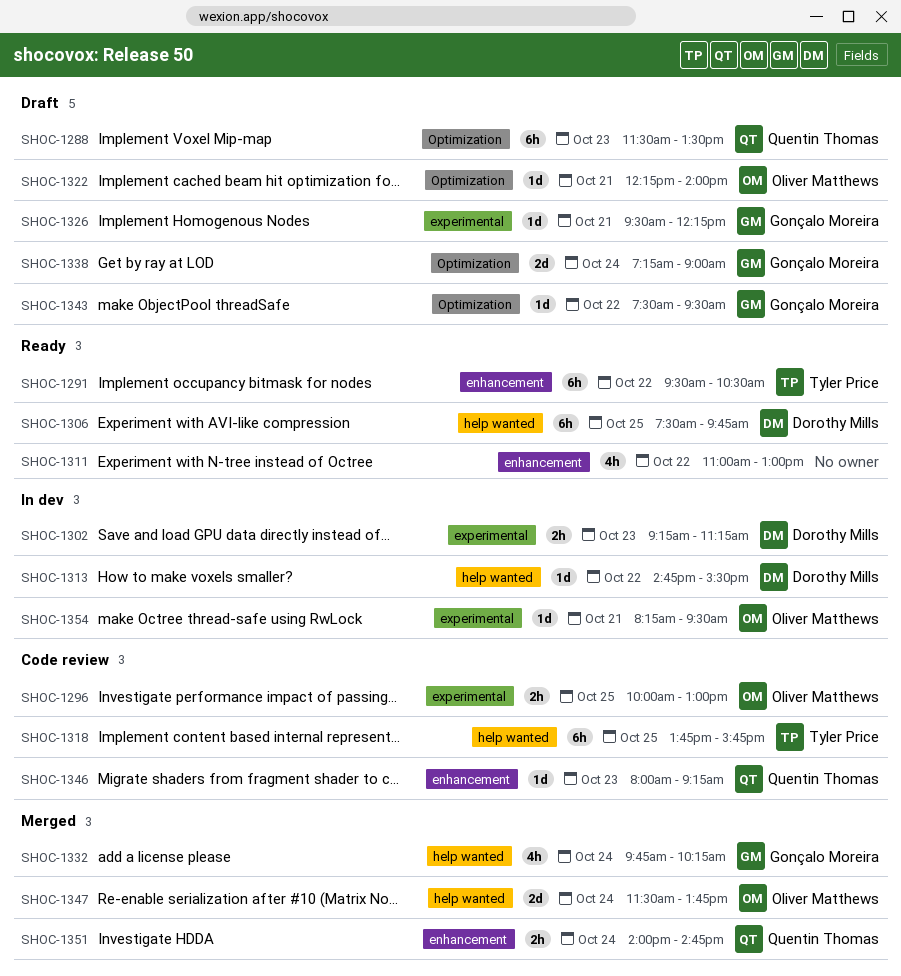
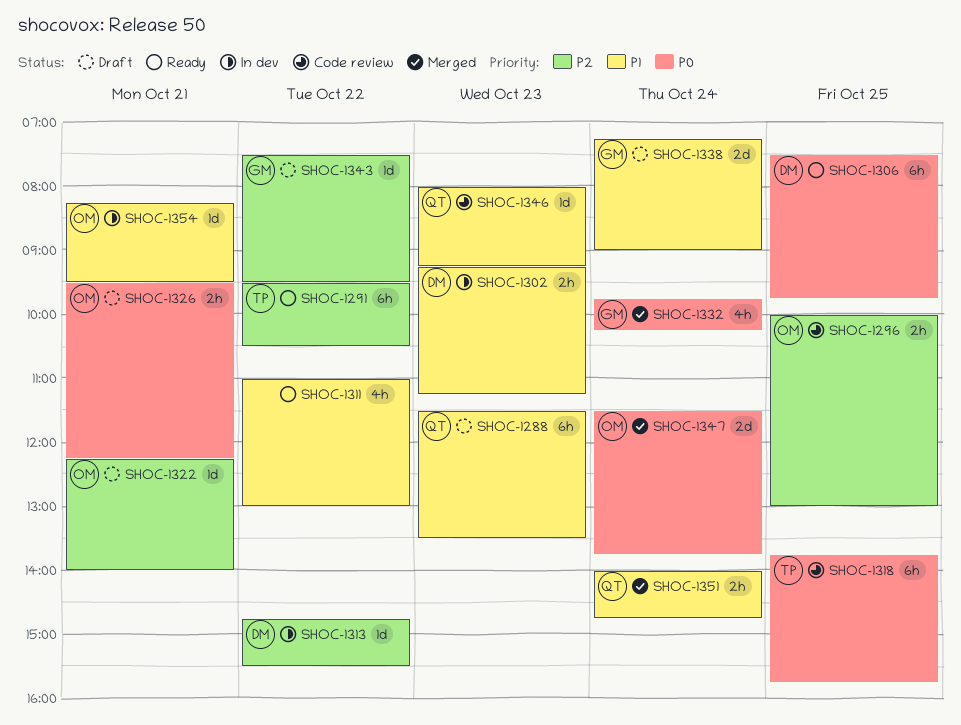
SHOC-1326, owner: Gonçalo Moreira -> Oliver Matthews
SHOC-1326, estimate: 1d -> 2h

